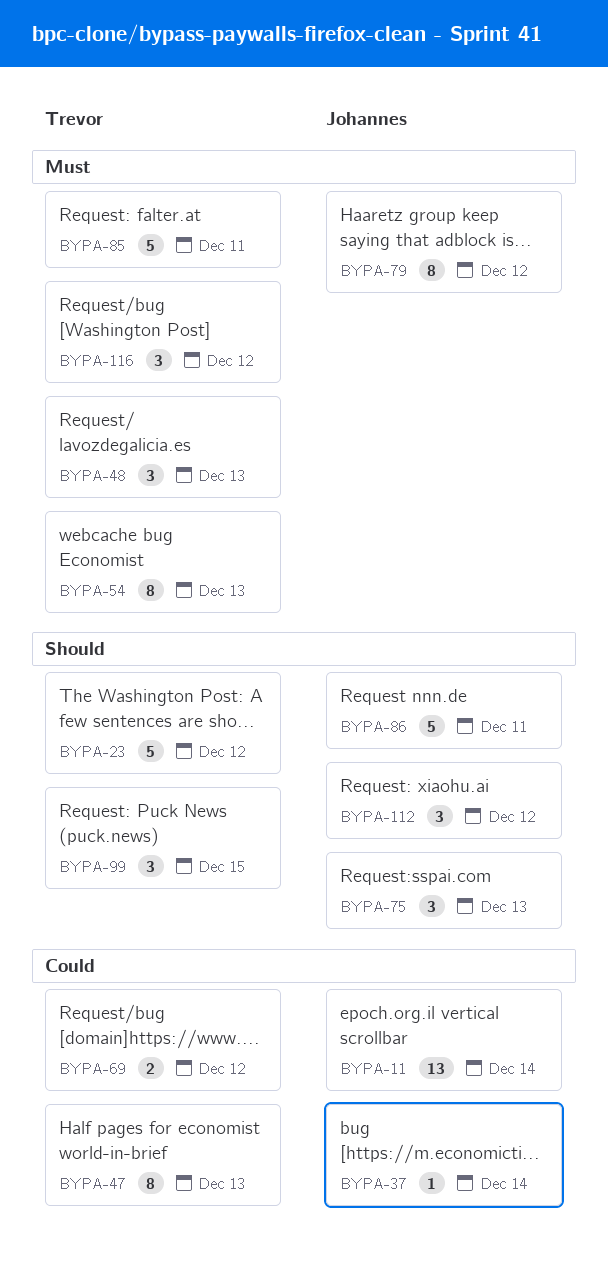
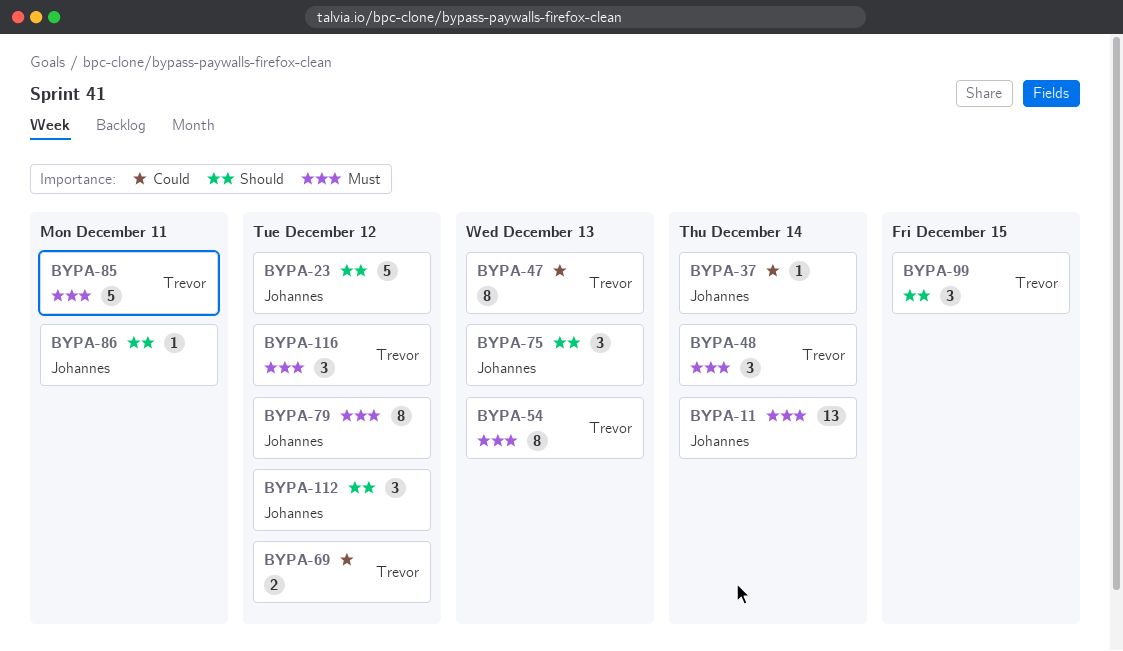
BYPA-11, priority: Could -> Must
BYPA-23, owner: Trevor -> Johannes
BYPA-48, due: Dec 13 -> Dec 14
BYPA-86, estimate: 5 -> 1

